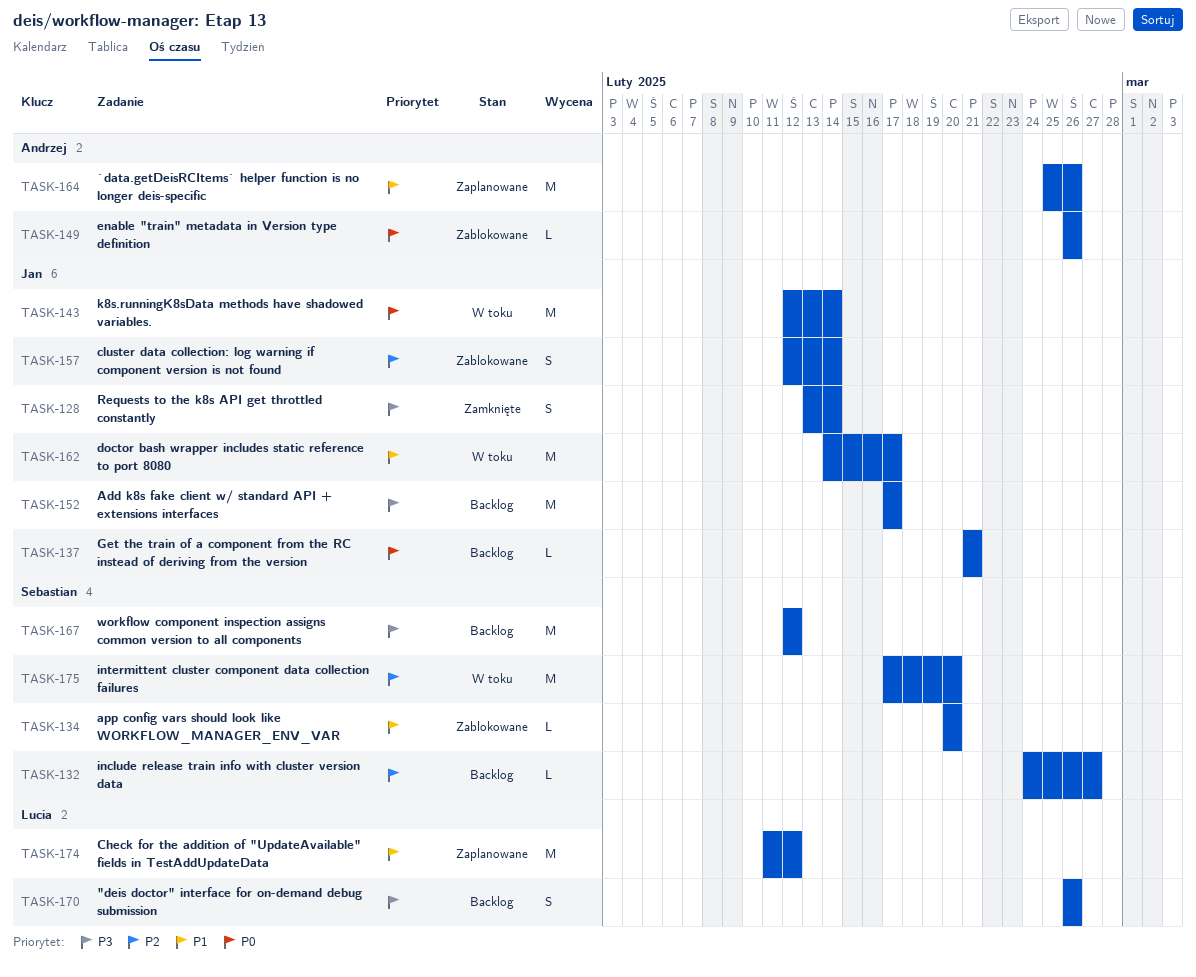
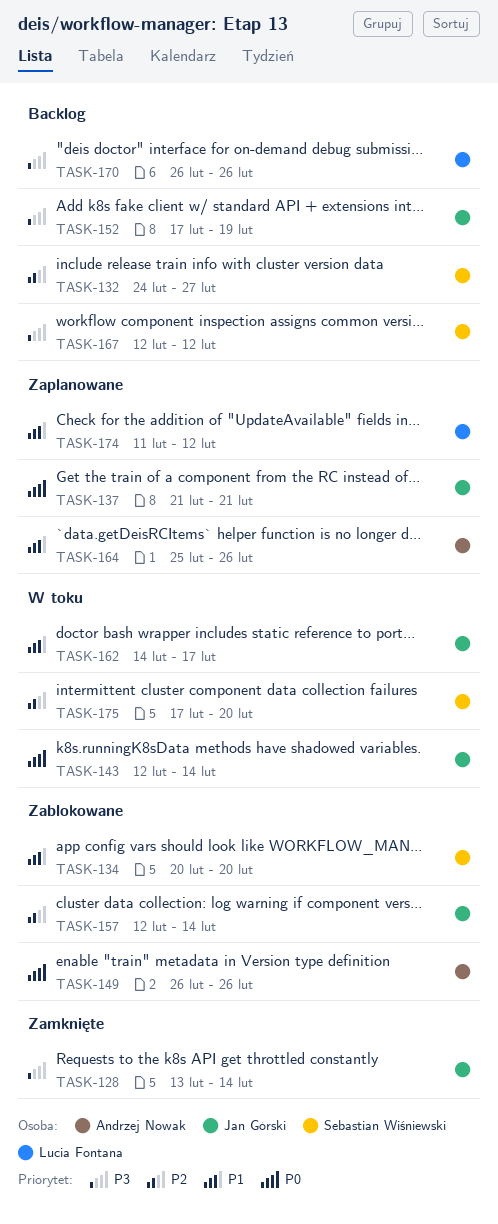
TASK-137, status: Backlog -> Zaplanowane
TASK-152, due: Feb 17 -> Feb 19

